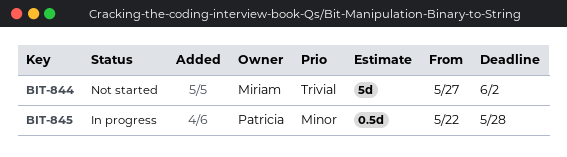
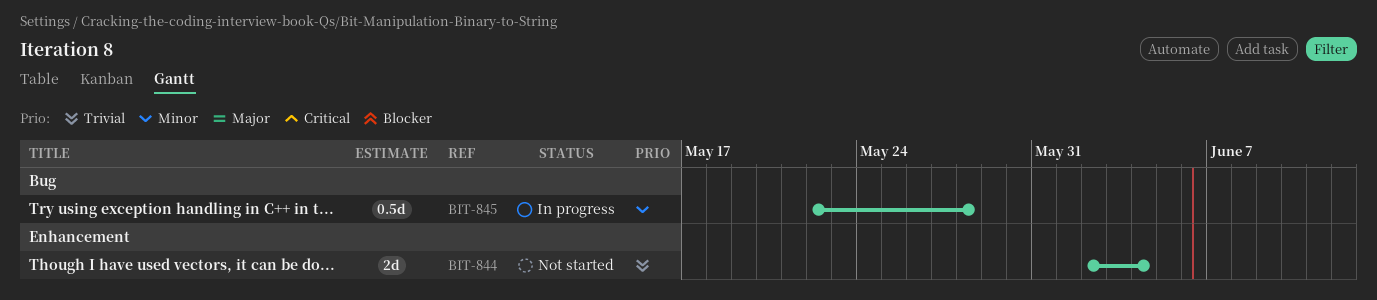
BIT-844, estimate: 5d -> 2d
BIT-844, start: May 27 -> Jun 2
BIT-844, due: Jun 2 -> Jun 4

